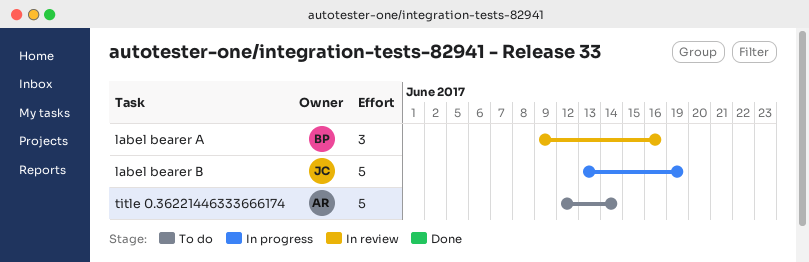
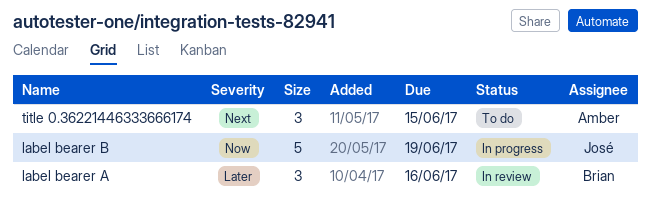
title 0.36221446333666174, estimate: 5 -> 3
title 0.36221446333666174, due: Jun 14 -> Jun 15

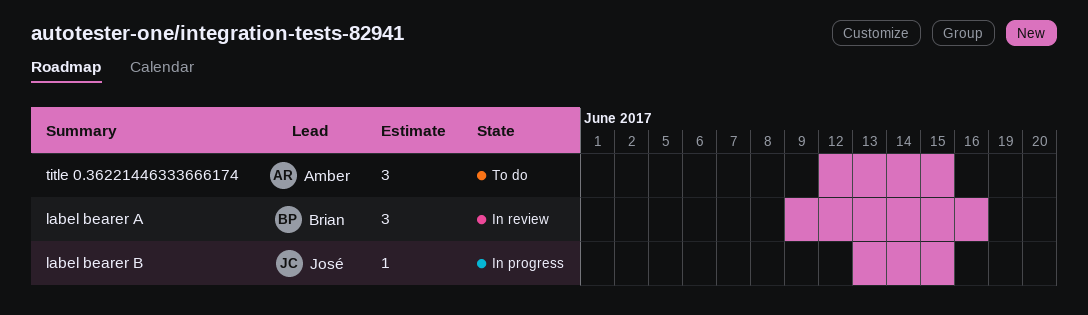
label bearer B, estimate: 5 -> 1
label bearer B, due: Jun 19 -> Jun 15

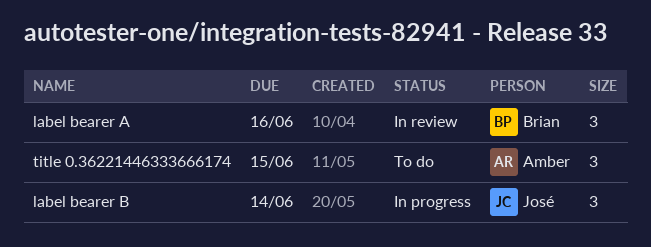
label bearer B, estimate: 1 -> 3
label bearer B, due: Jun 15 -> Jun 14

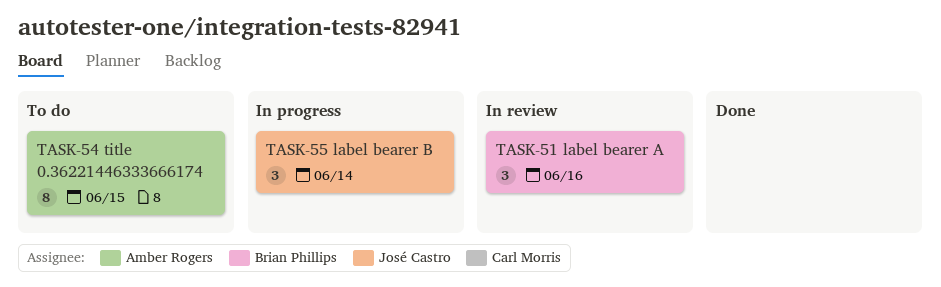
title 0.36221446333666174, estimate: 3 -> 8

